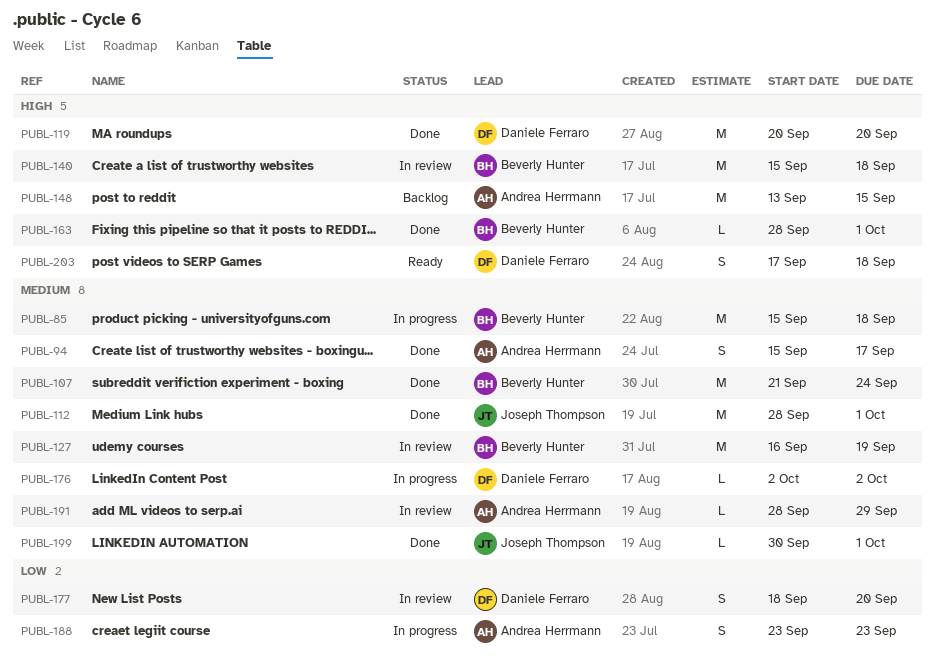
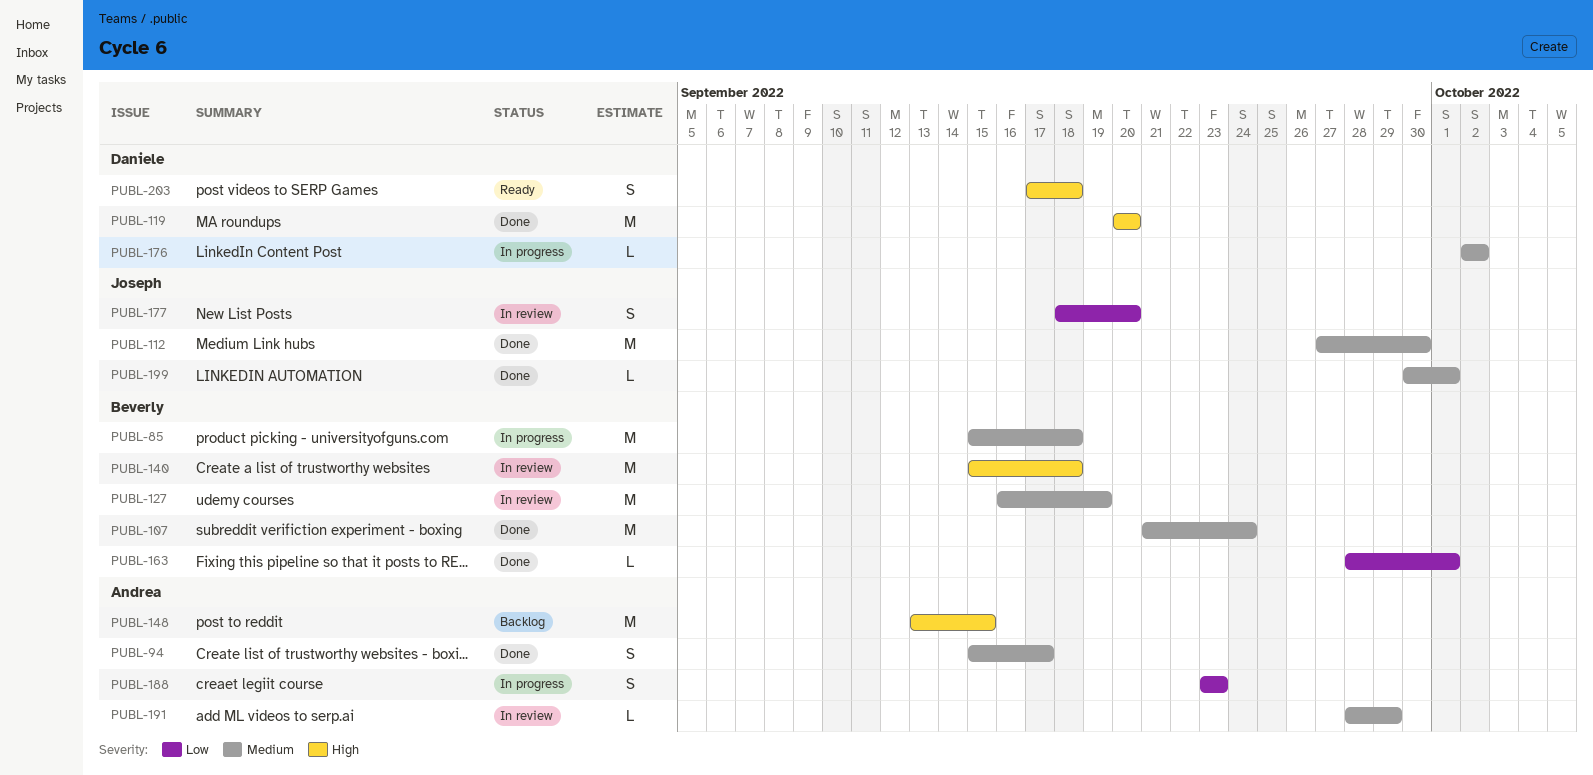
PUBL-112, start: Sep 28 -> Sep 27
PUBL-112, due: Oct 1 -> Sep 30
PUBL-163, priority: High -> Low
PUBL-177, owner: Daniele Ferraro -> Joseph Thompson

